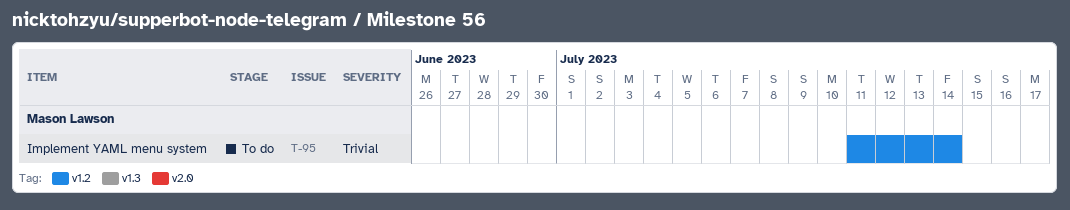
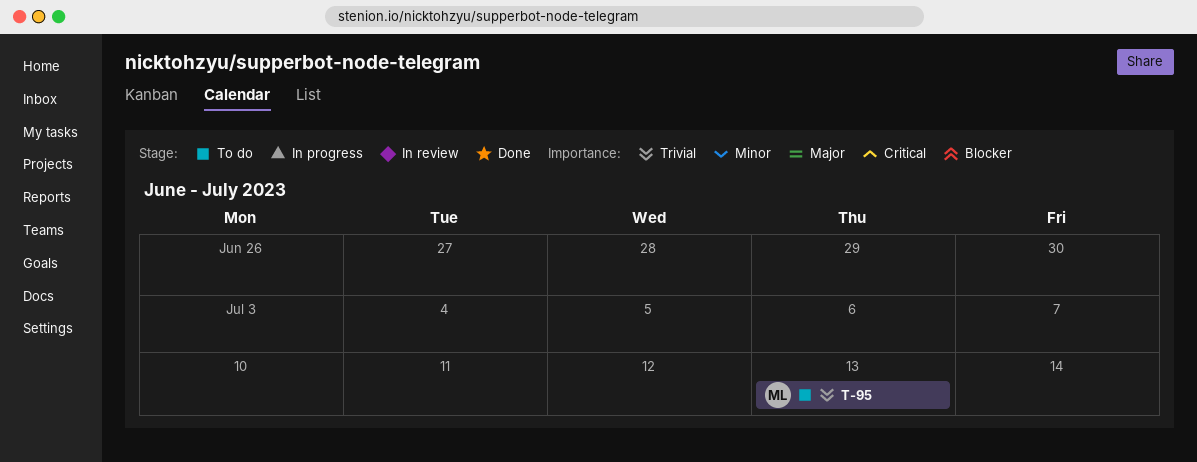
T-95, start: Jul 11 -> Jul 13
T-95, due: Jul 14 -> Jul 13

